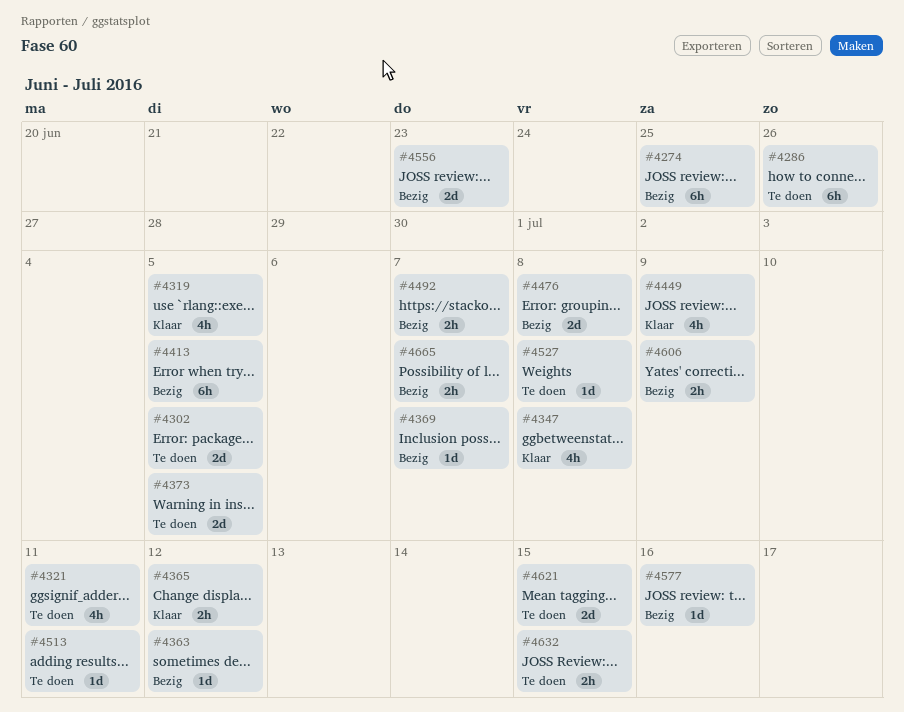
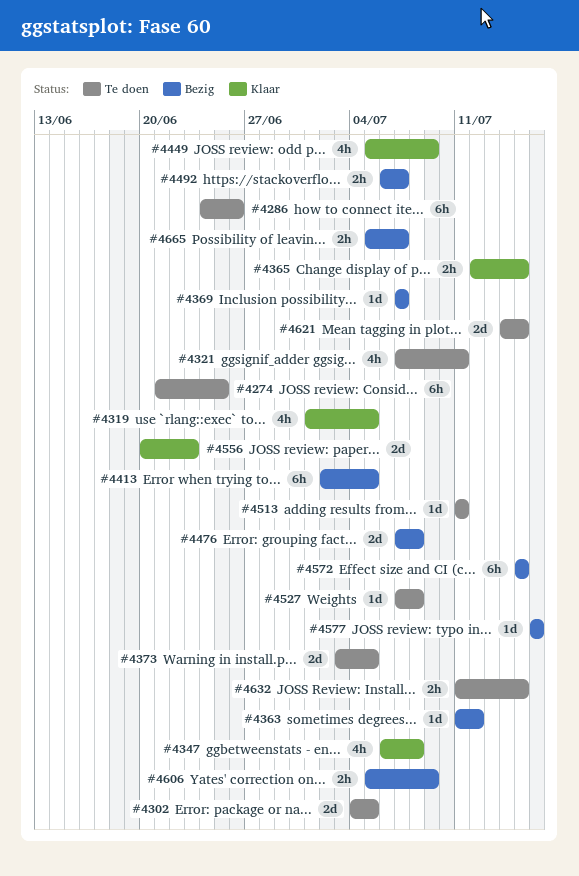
#4274, status: Bezig -> Te doen
#4365, due: Jul 12 -> Jul 15
#4556, status: Bezig -> Klaar
#4572: none -> present

